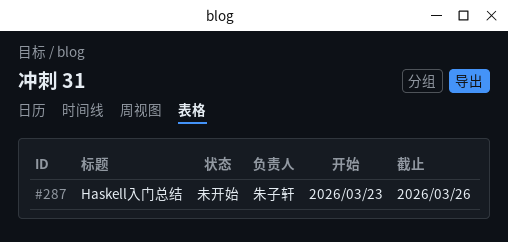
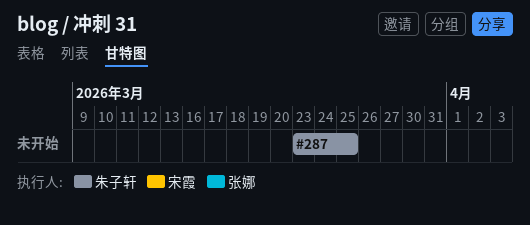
#287, due: Mar 26 -> Mar 25

